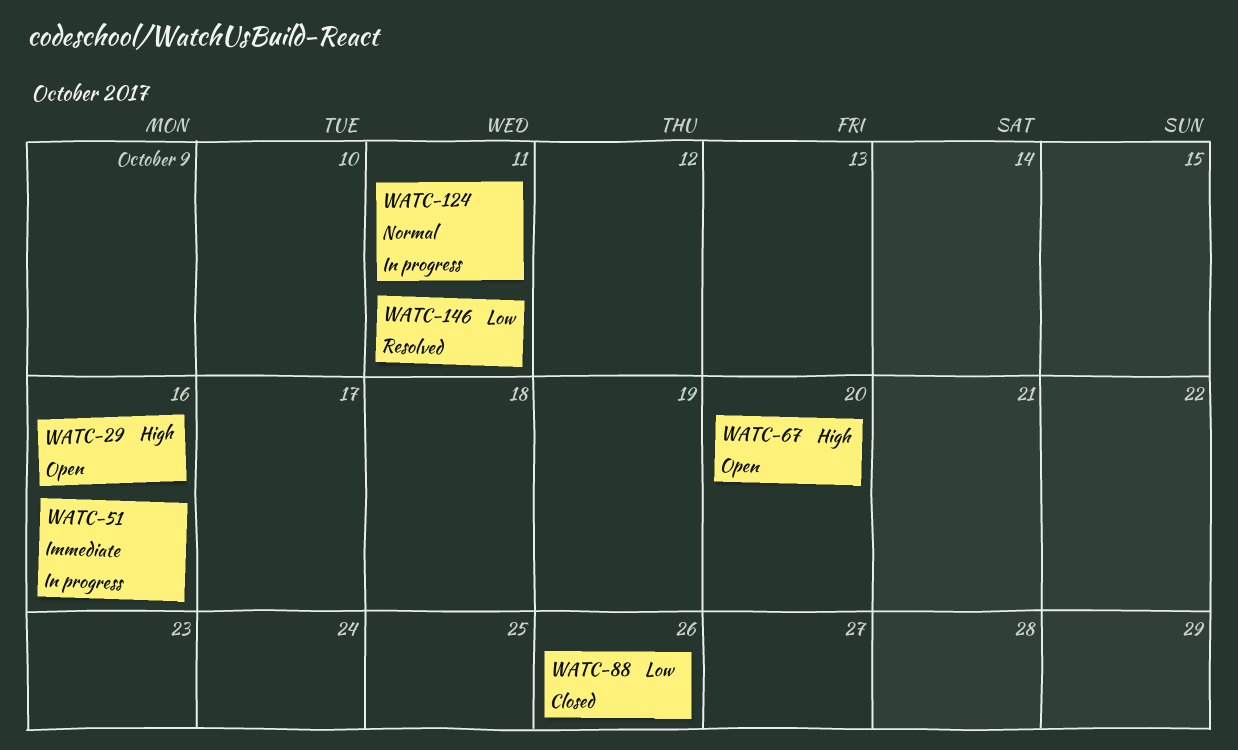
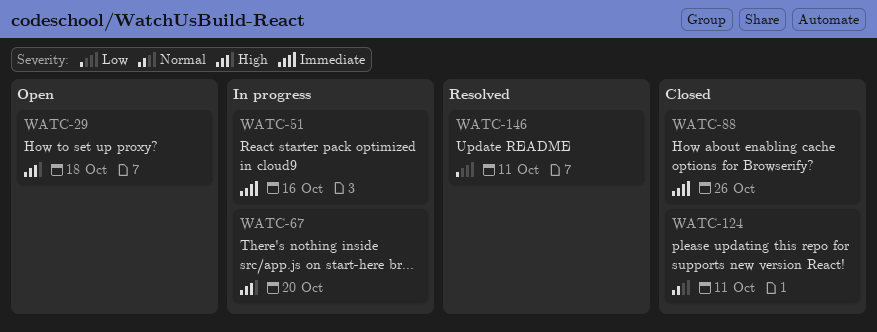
WATC-29, due: Oct 16 -> Oct 18
WATC-67, status: Open -> In progress
WATC-88, priority: Low -> Immediate
WATC-124, status: In progress -> Closed

